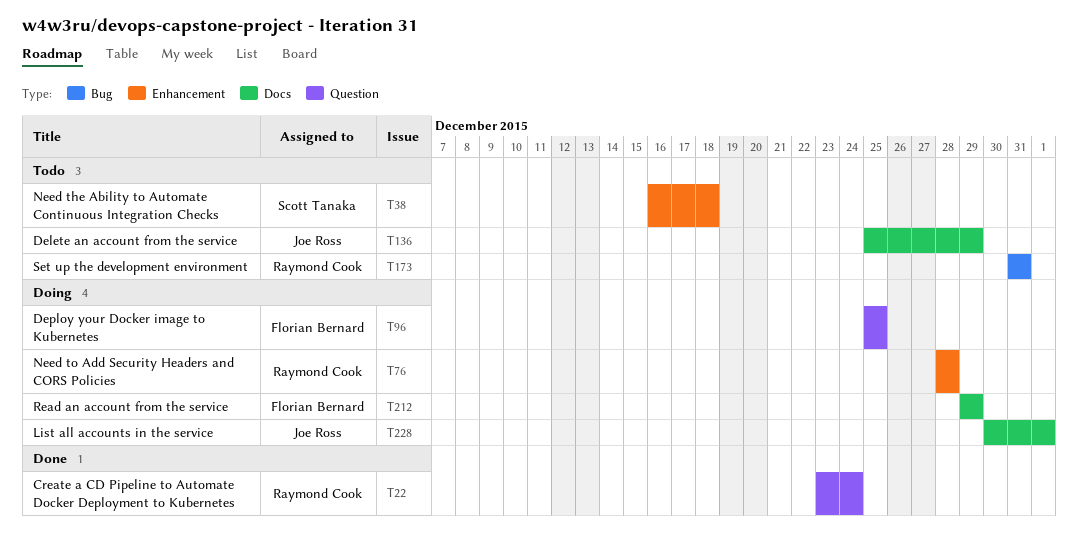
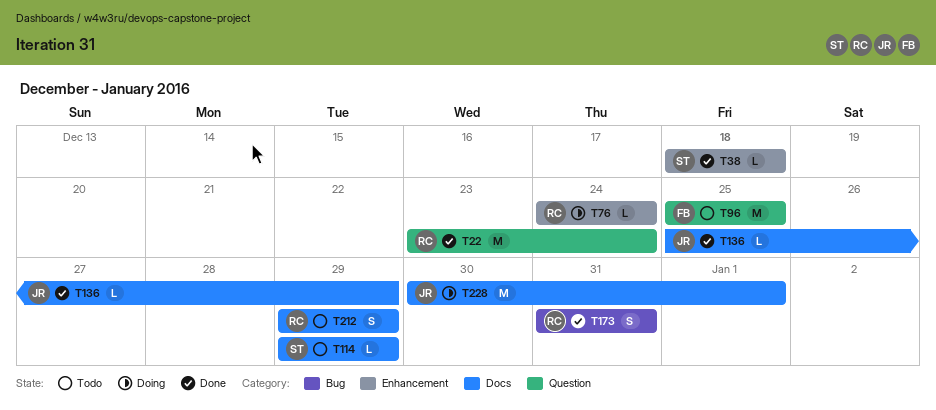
T38, status: Todo -> Done
T38, start: Dec 16 -> Dec 18
T76, start: Dec 28 -> Dec 24
T76, due: Dec 28 -> Dec 24
T96, status: Doing -> Todo
T114: none -> present
T136, status: Todo -> Done
T173, status: Todo -> Done
T212, status: Doing -> Todo
T212, owner: Florian Bernard -> Raymond Cook

